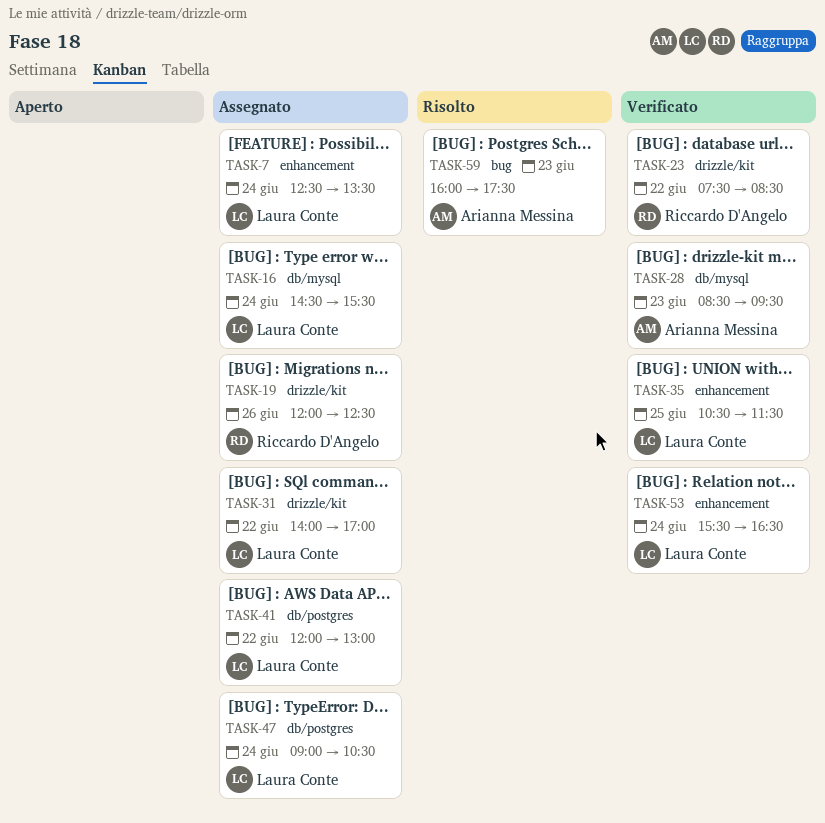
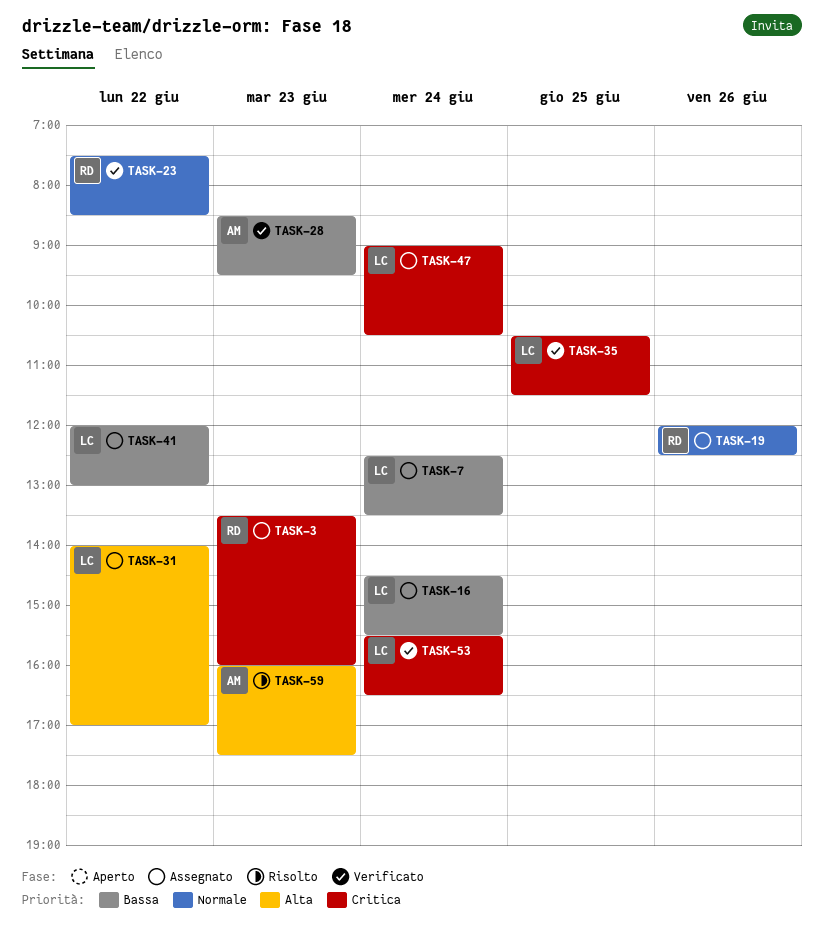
TASK-3: none -> present

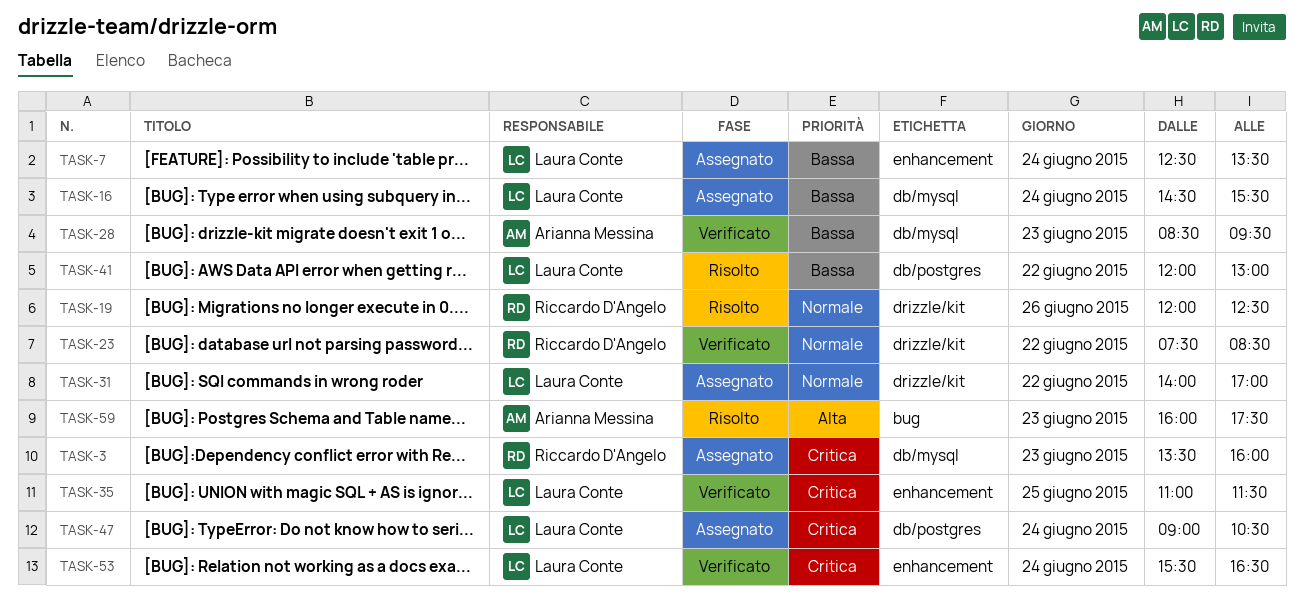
TASK-19, status: Assegnato -> Risolto
TASK-31, priority: Alta -> Normale
TASK-35, begins: 10:30 -> 11:00
TASK-41, status: Assegnato -> Risolto

